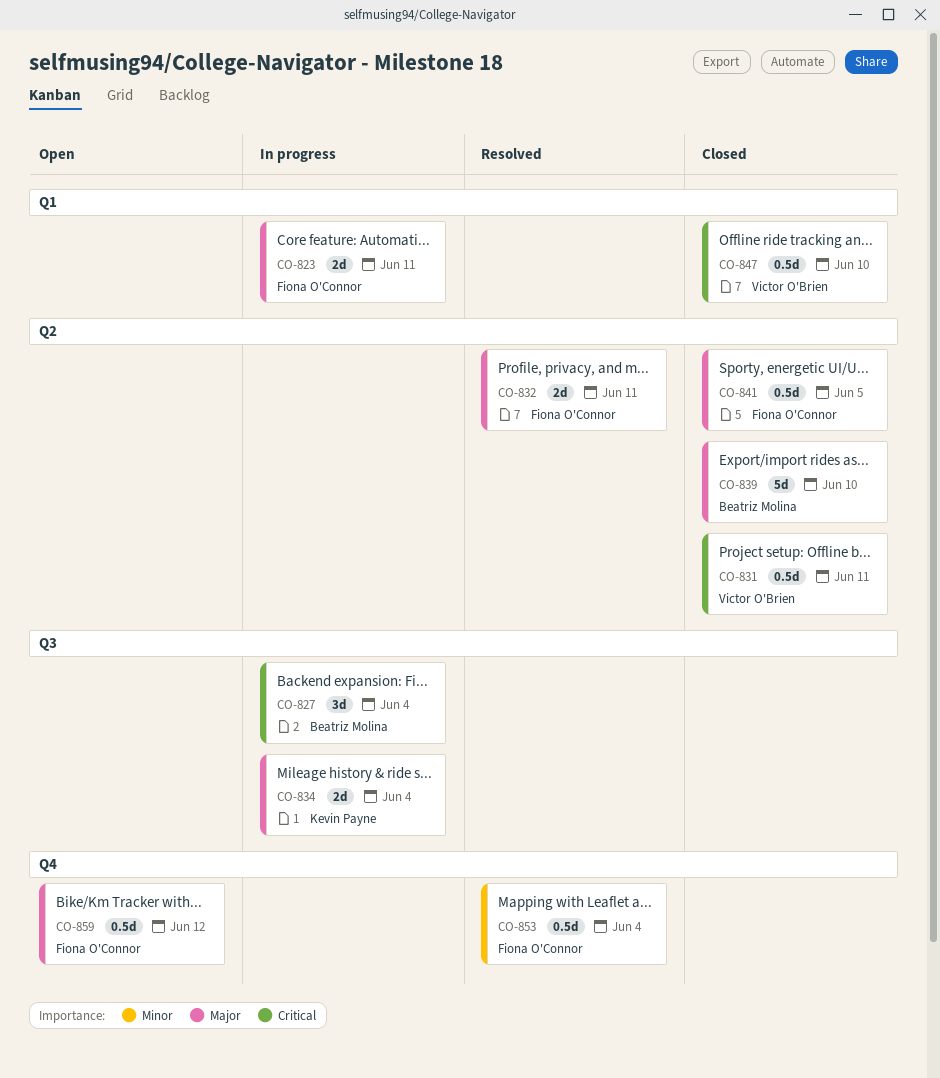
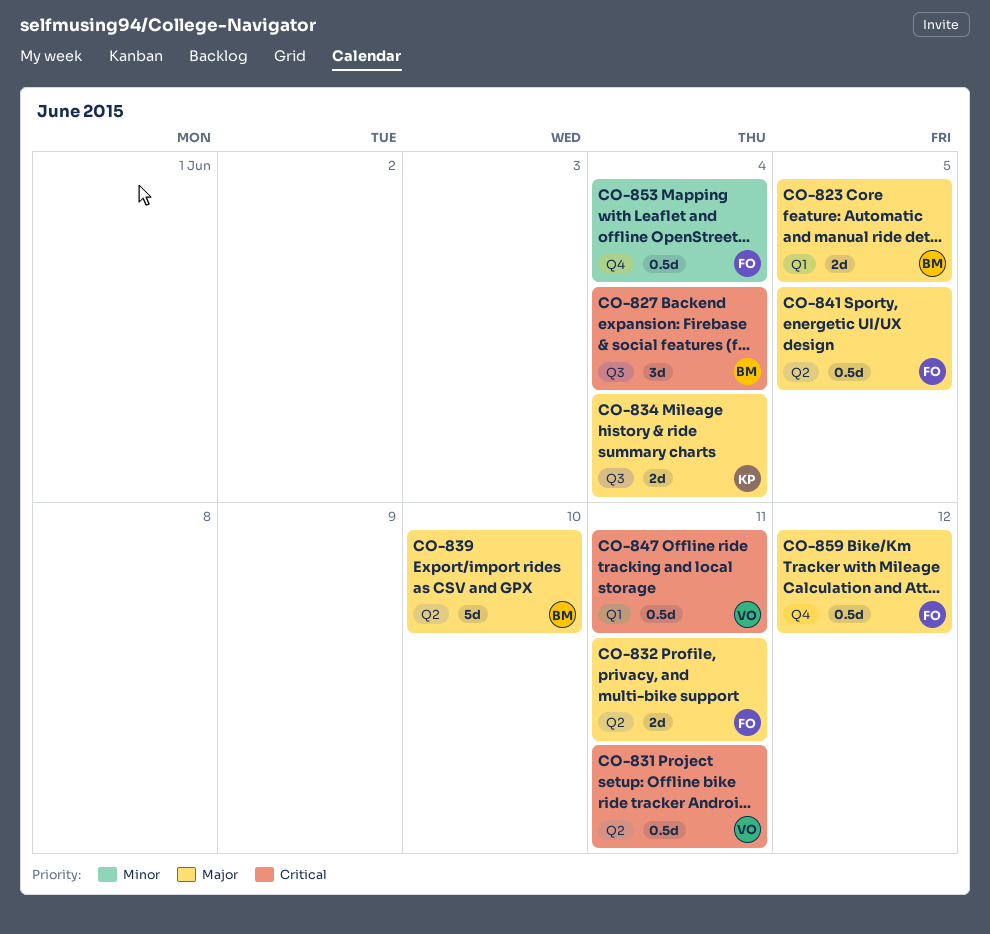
CO-823, owner: Fiona O'Connor -> Beatriz Molina
CO-823, due: Jun 11 -> Jun 5
CO-847, due: Jun 10 -> Jun 11

